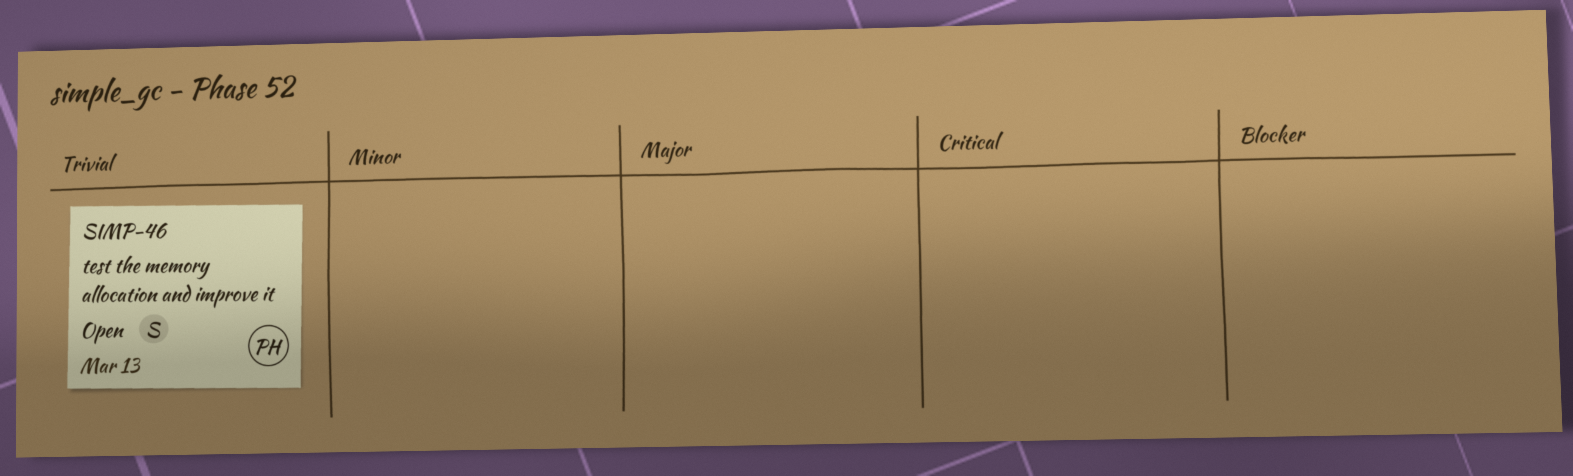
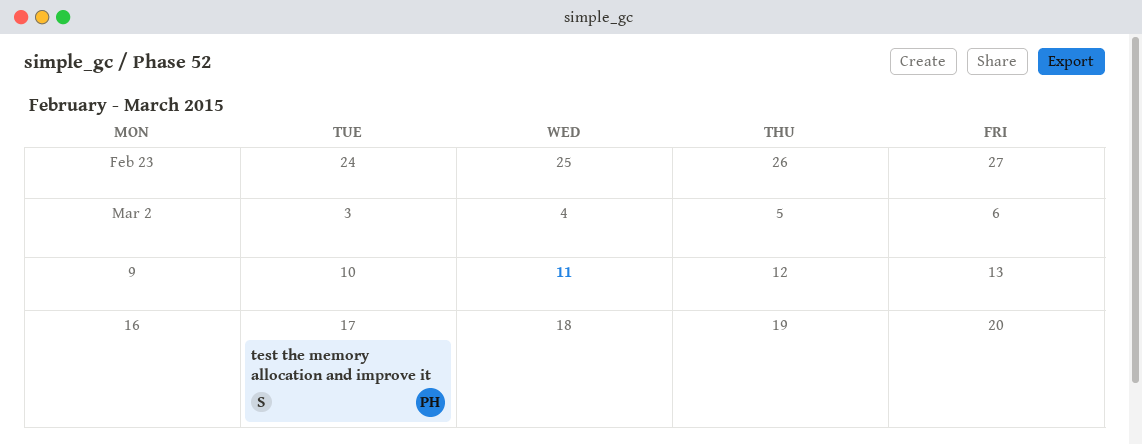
test the memory allocation and improve it, due: Mar 13 -> Mar 17

